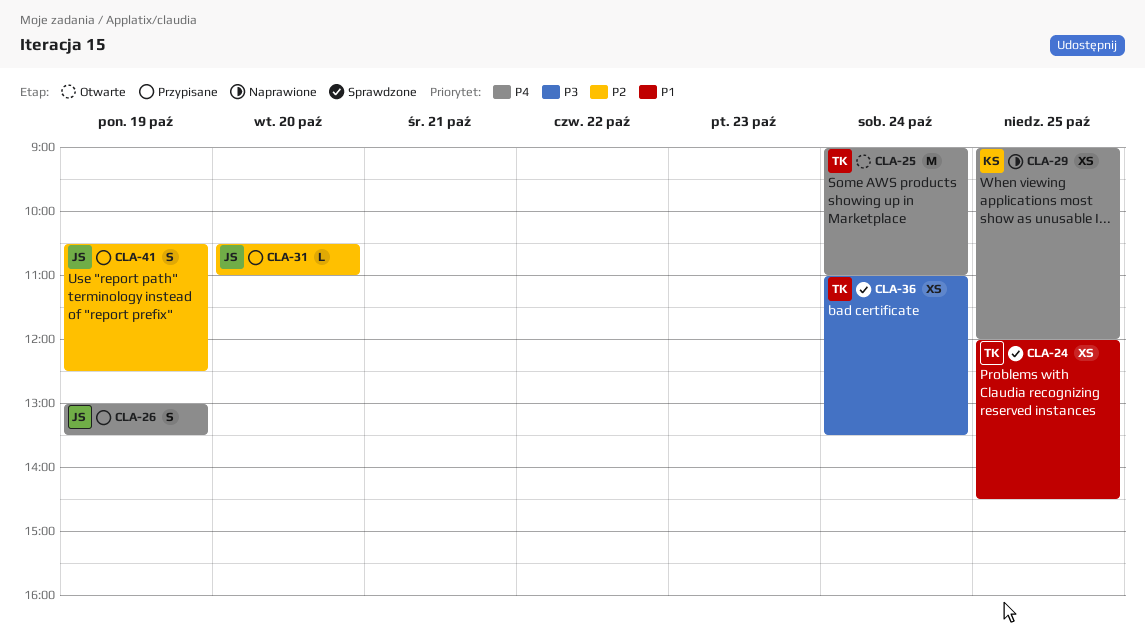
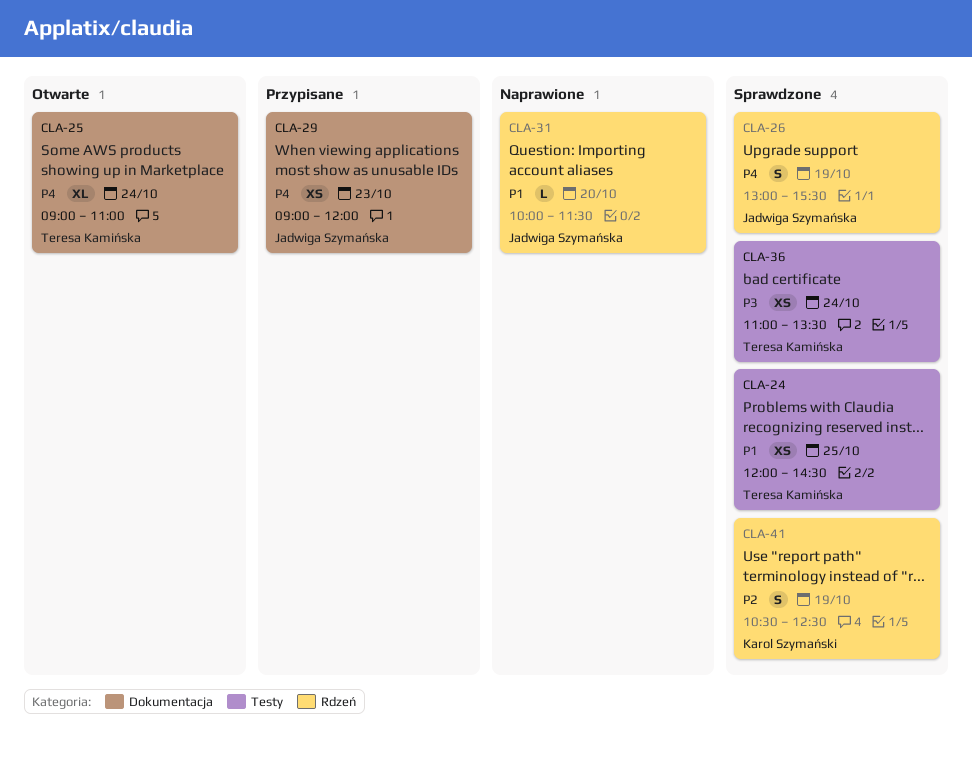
CLA-25, estimate: M -> XL
CLA-26, status: Przypisane -> Sprawdzone
CLA-26, ends: 13:30 -> 15:30
CLA-29, status: Naprawione -> Przypisane
CLA-29, owner: Karol Szymański -> Jadwiga Szymańska
CLA-29, day: Oct 25 -> Oct 23
CLA-31, status: Przypisane -> Naprawione
CLA-31, priority: P2 -> P1
CLA-31, begins: 10:30 -> 10:00
CLA-31, ends: 11:00 -> 11:30
CLA-41, status: Przypisane -> Sprawdzone
CLA-41, owner: Jadwiga Szymańska -> Karol Szymański

